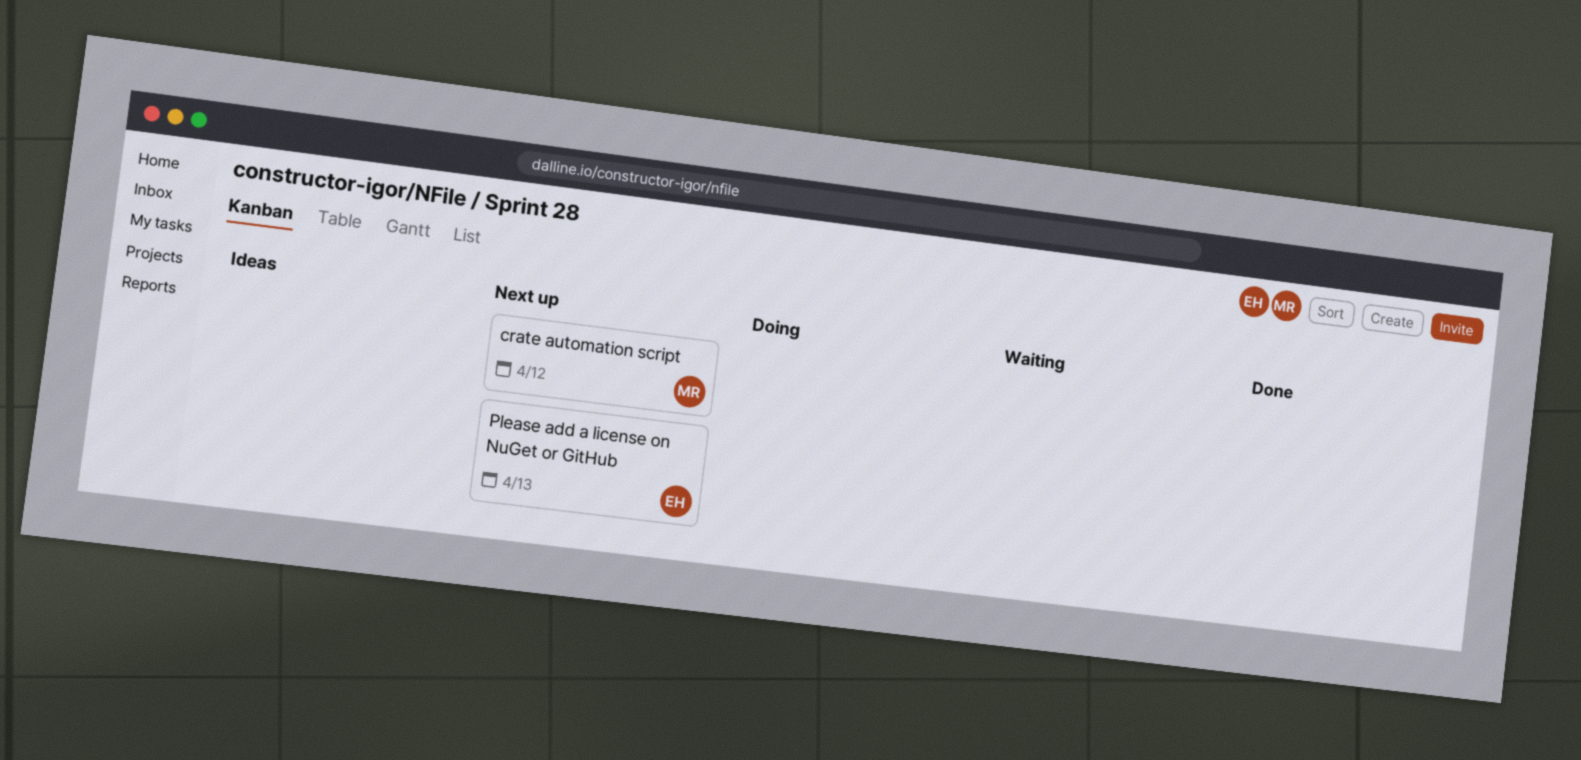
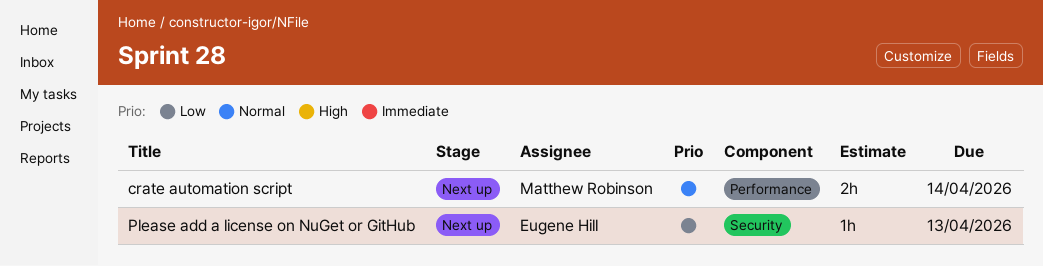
crate automation script, due: Apr 12 -> Apr 14

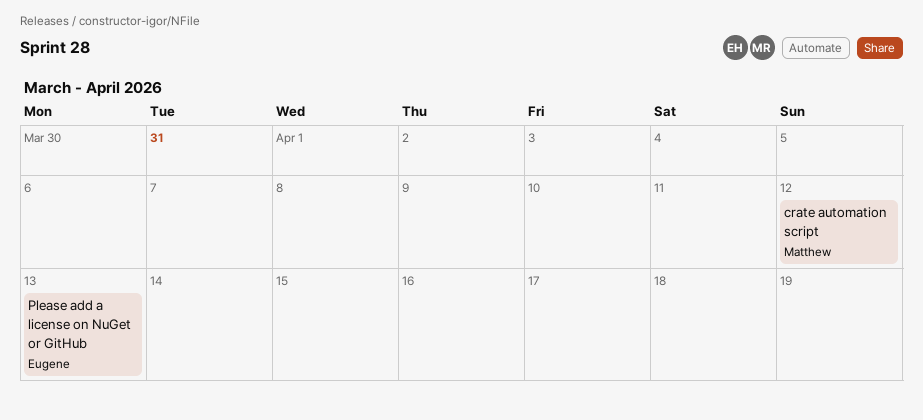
crate automation script, due: Apr 14 -> Apr 12

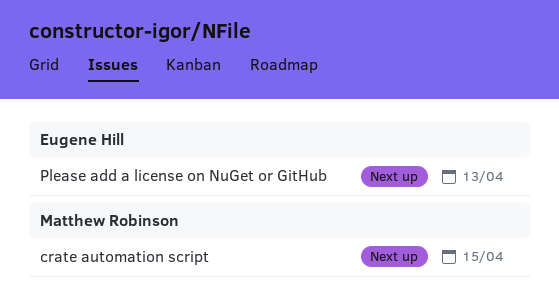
crate automation script, due: Apr 12 -> Apr 15

